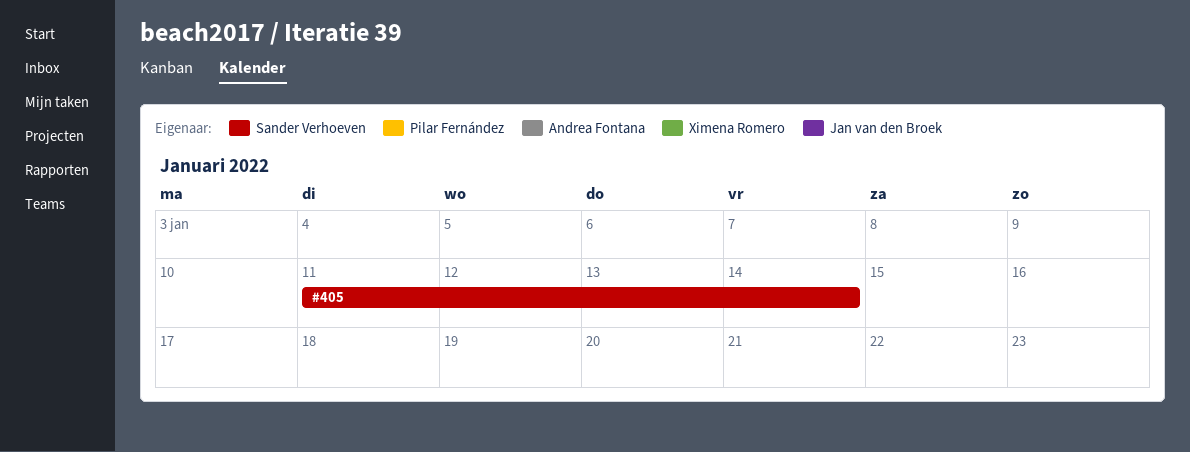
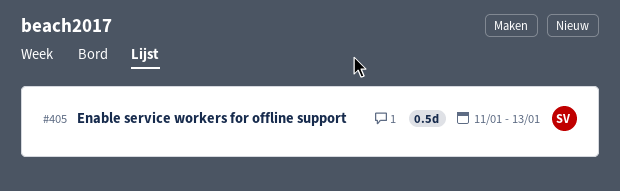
#405, due: Jan 14 -> Jan 13

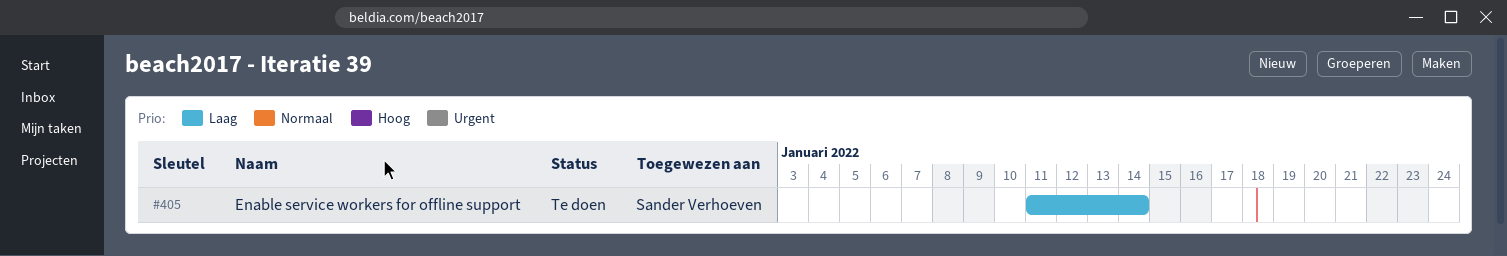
#405, due: Jan 13 -> Jan 14

